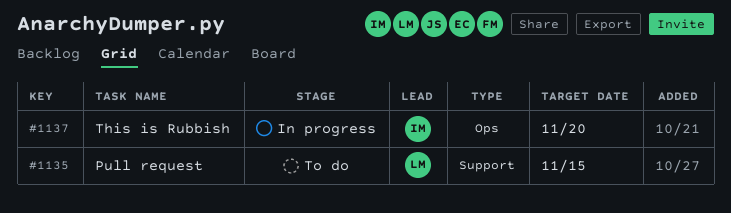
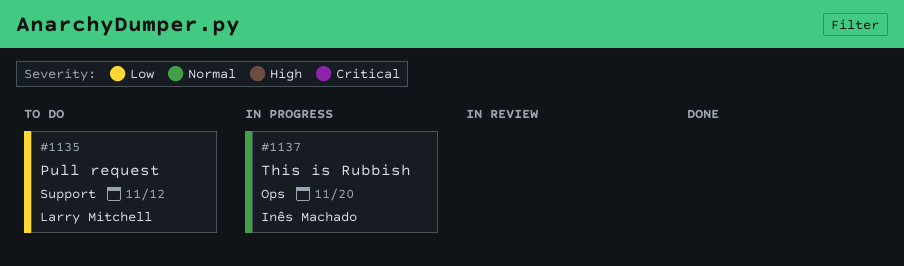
#1135, due: Nov 15 -> Nov 12

